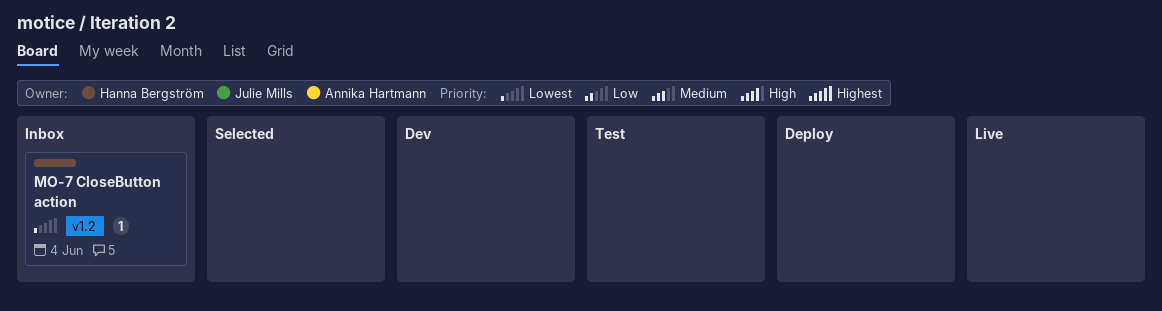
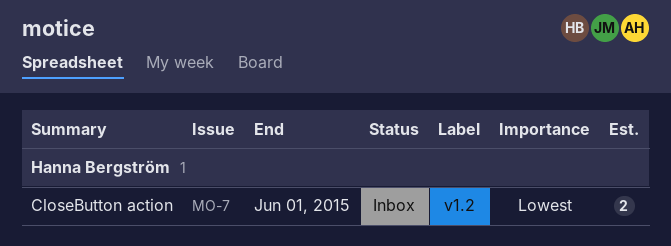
MO-7, estimate: 1 -> 2
MO-7, due: Jun 4 -> Jun 1

